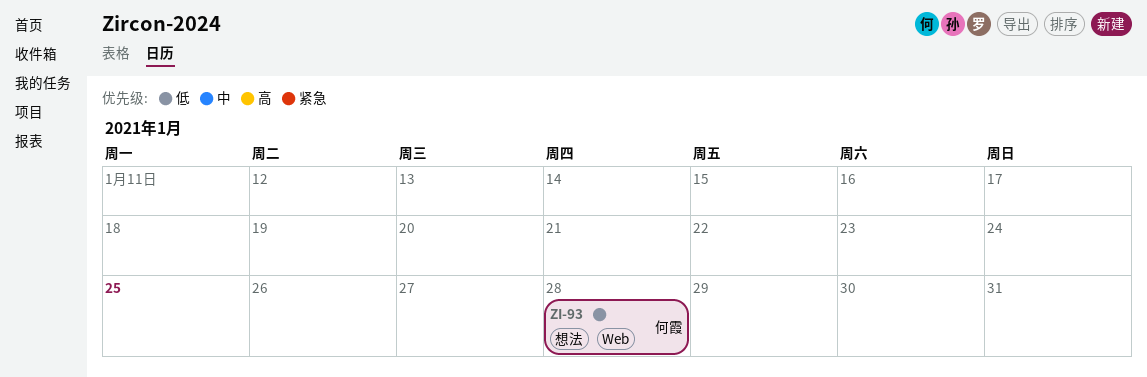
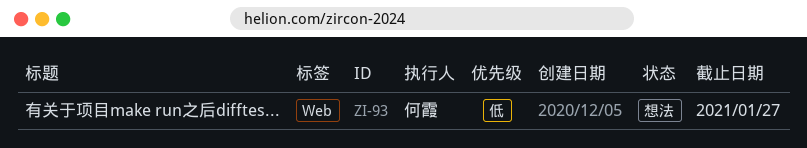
ZI-93, due: Jan 28 -> Jan 27

